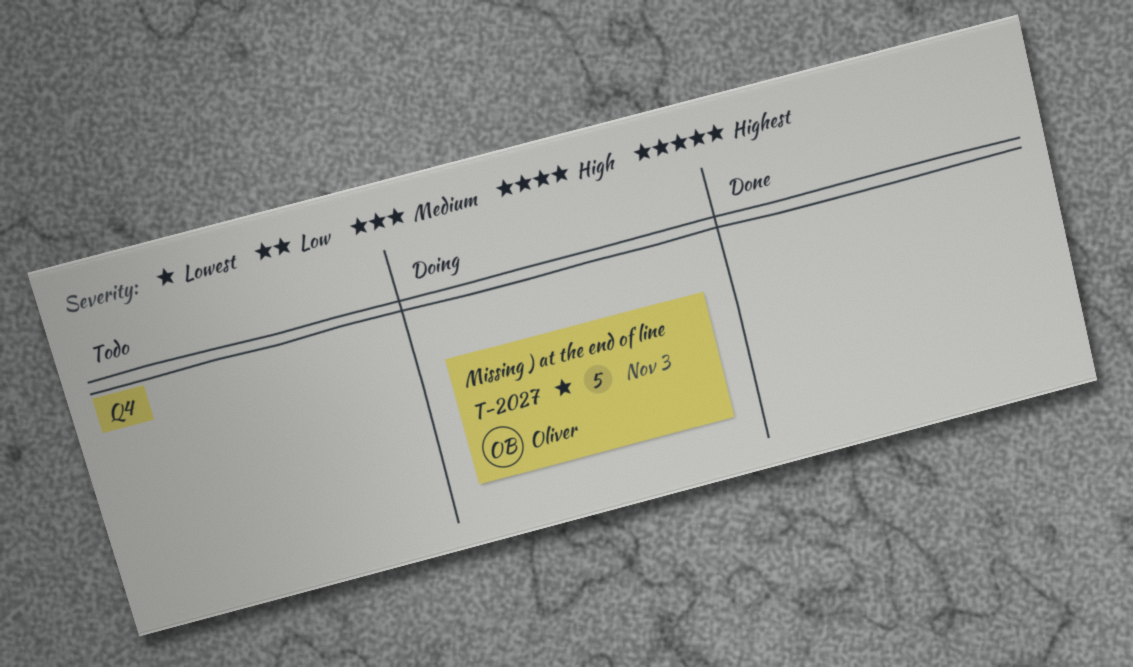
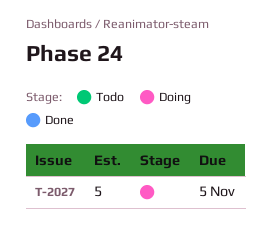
T-2027, due: Nov 3 -> Nov 5

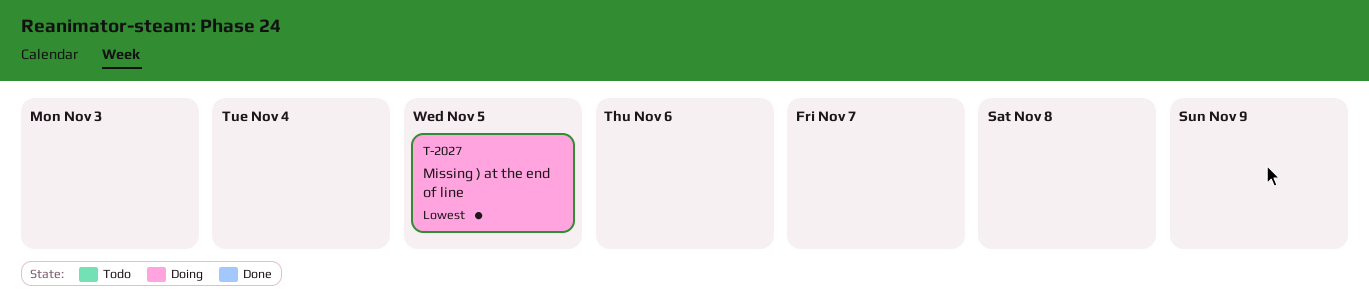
T-2027, estimate: 5 -> 1

